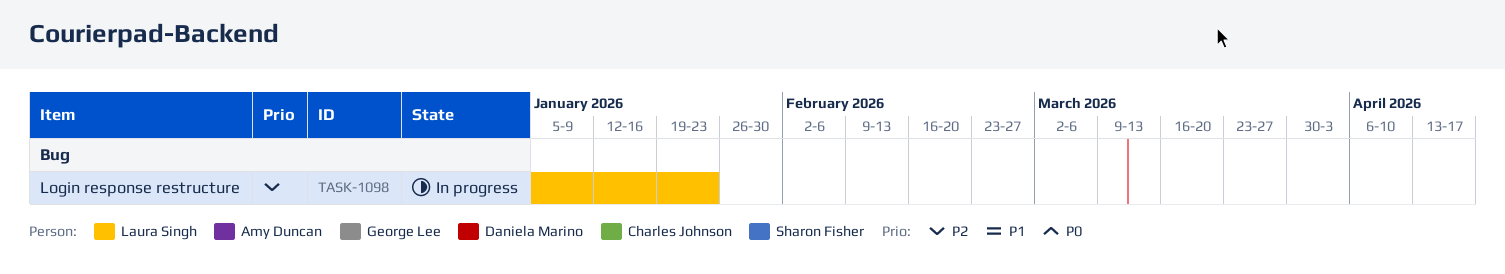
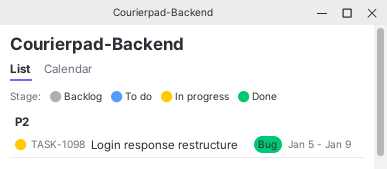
TASK-1098, due: Jan 23 -> Jan 9

